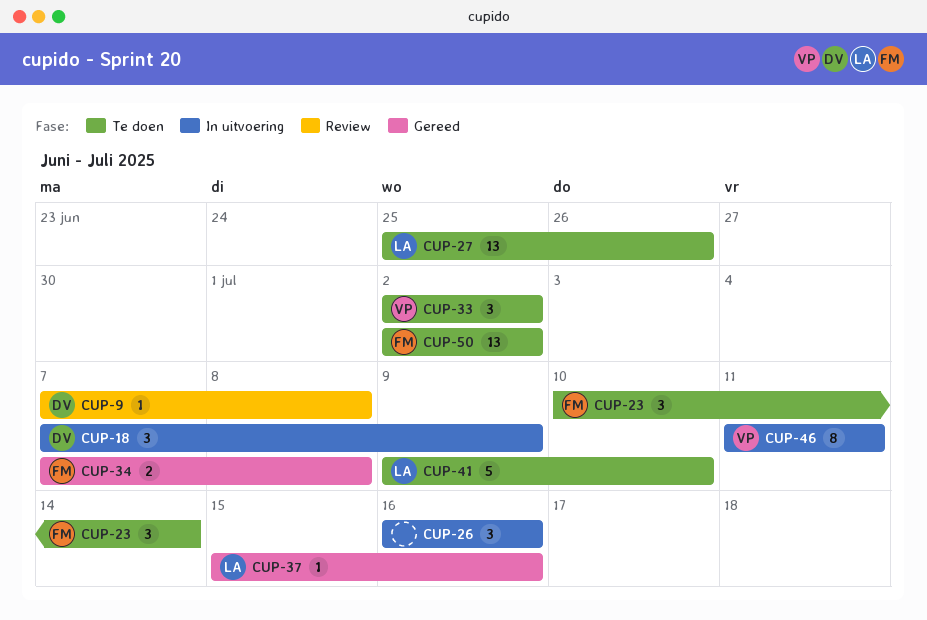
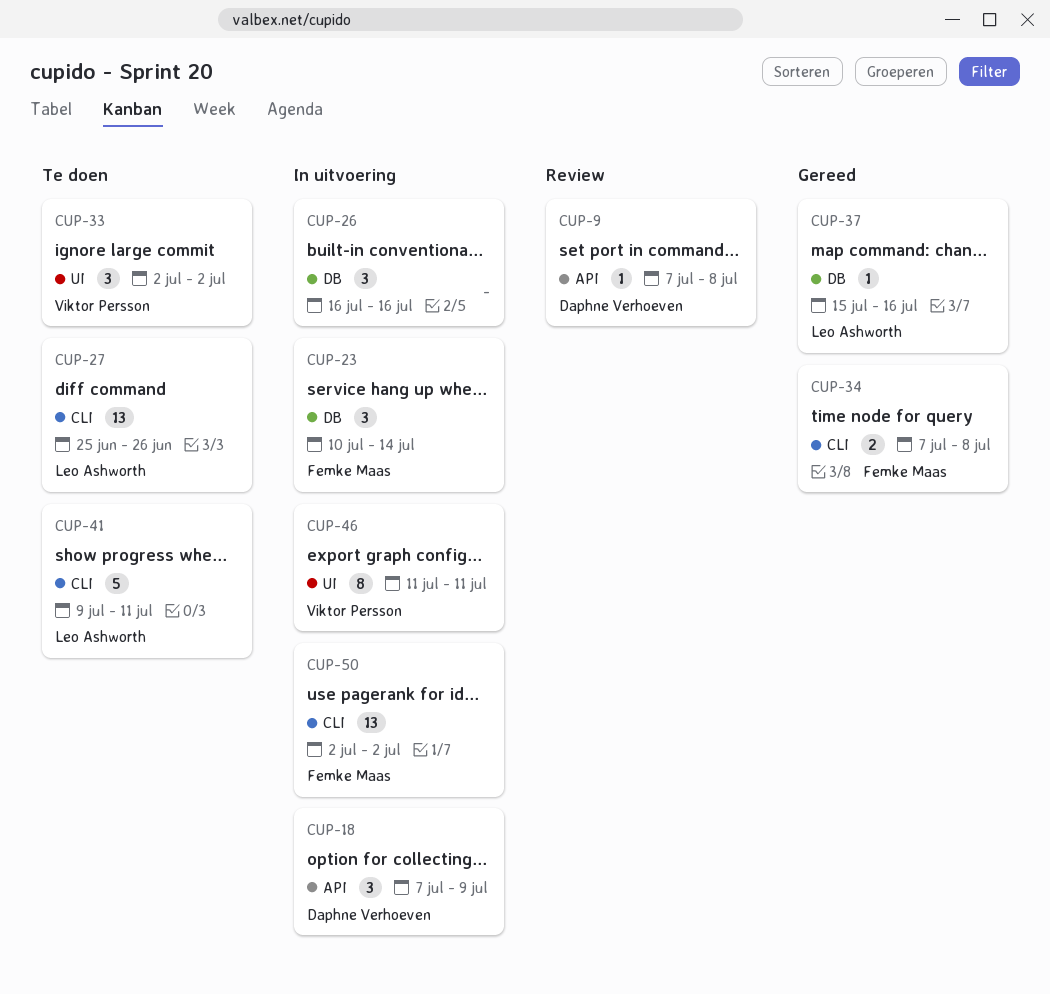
CUP-23, status: Te doen -> In uitvoering
CUP-41, due: Jul 10 -> Jul 11
CUP-50, status: Te doen -> In uitvoering

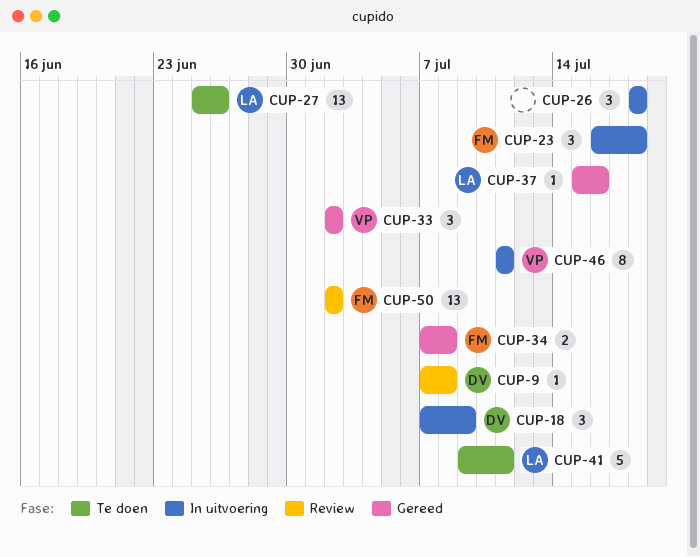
CUP-23, start: Jul 10 -> Jul 16
CUP-23, due: Jul 14 -> Jul 18
CUP-26, start: Jul 16 -> Jul 18
CUP-26, due: Jul 16 -> Jul 18
CUP-33, status: Te doen -> Gereed
CUP-50, status: In uitvoering -> Review

